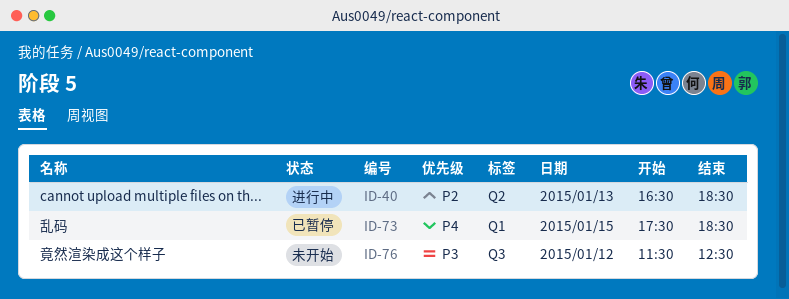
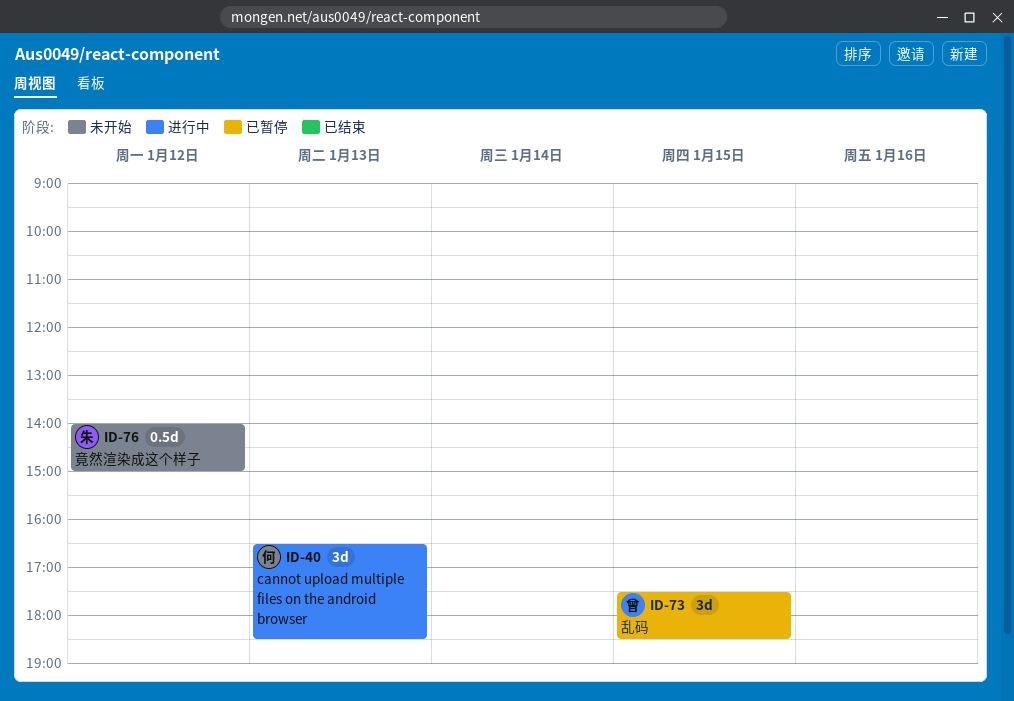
ID-76, begins: 11:30 -> 14:00
ID-76, ends: 12:30 -> 15:00

